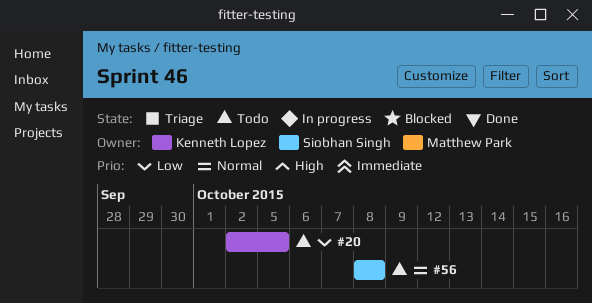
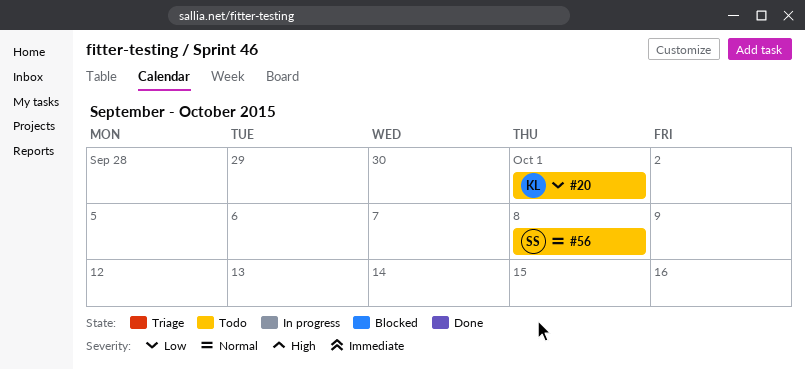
#20, start: Oct 2 -> Oct 1
#20, due: Oct 5 -> Oct 1

